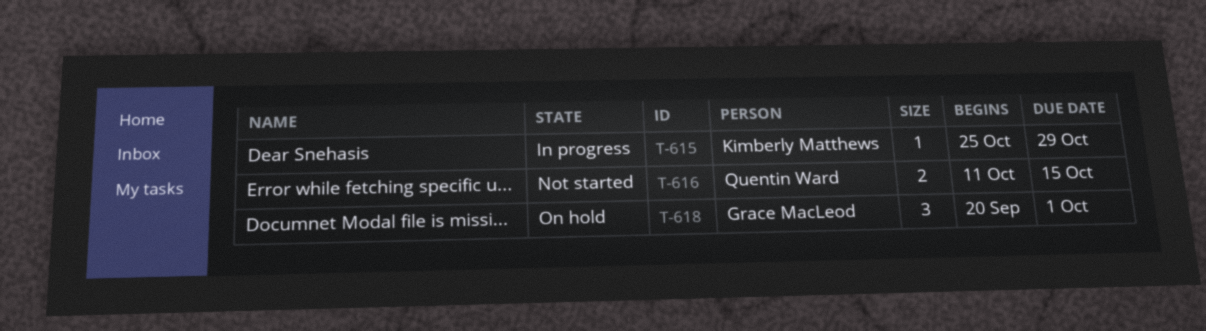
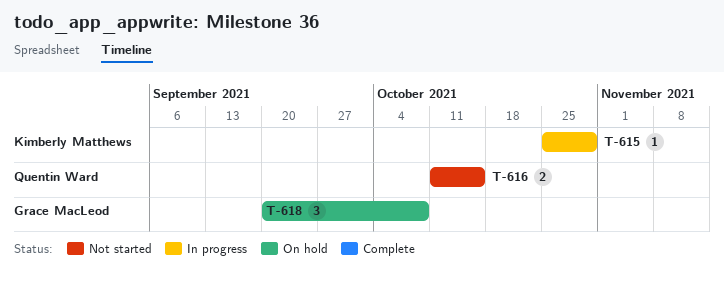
T-618, due: Oct 1 -> Oct 8

